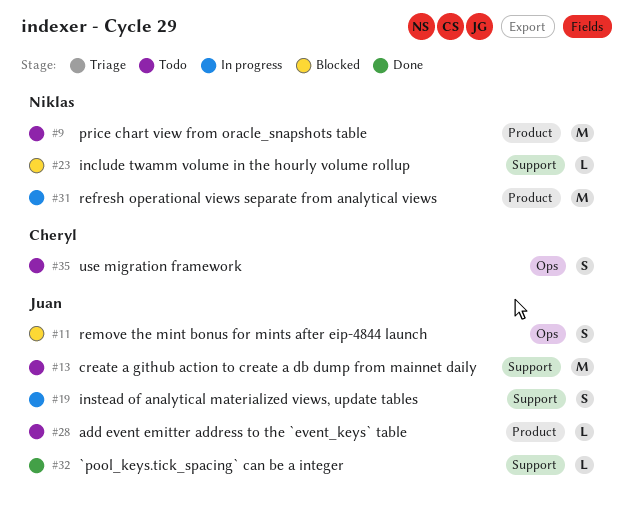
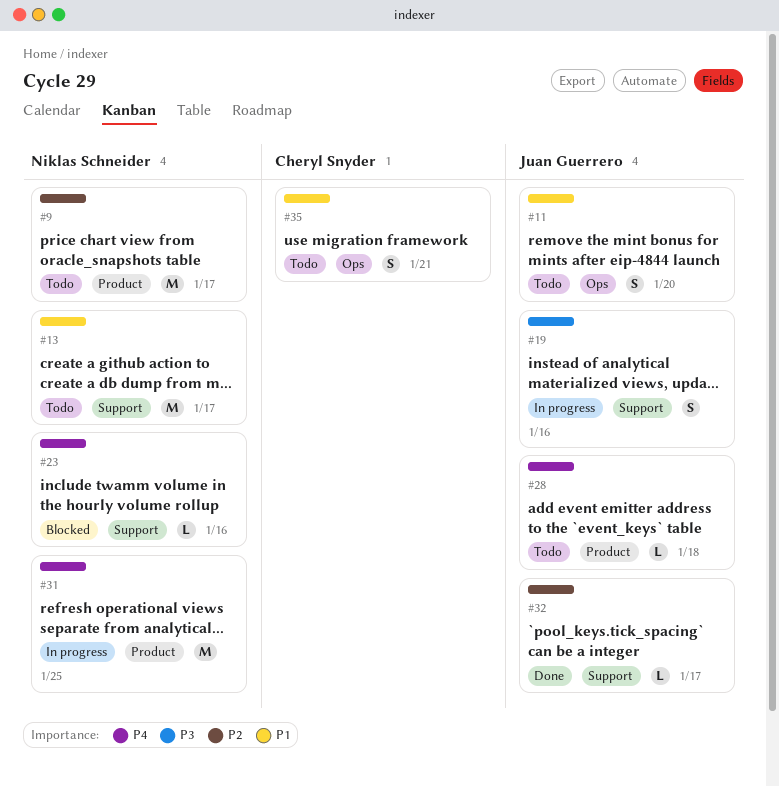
#11, status: Blocked -> Todo
#13, owner: Juan Guerrero -> Niklas Schneider

